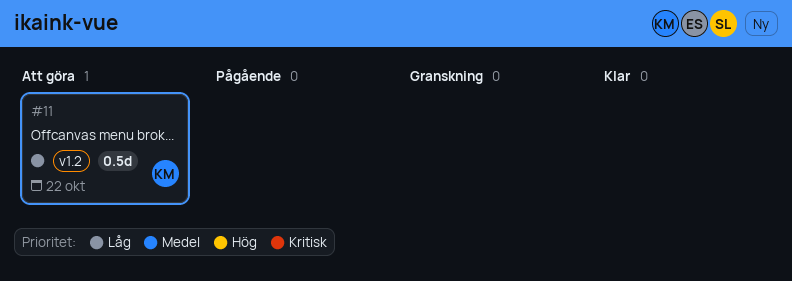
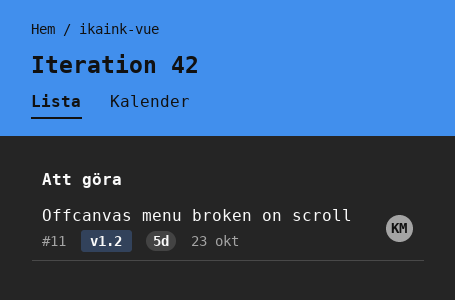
#11, estimate: 0.5d -> 5d
#11, due: Oct 22 -> Oct 23

